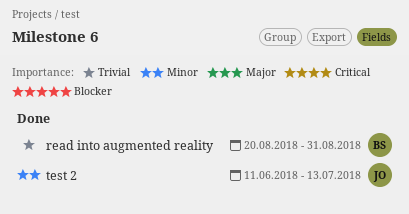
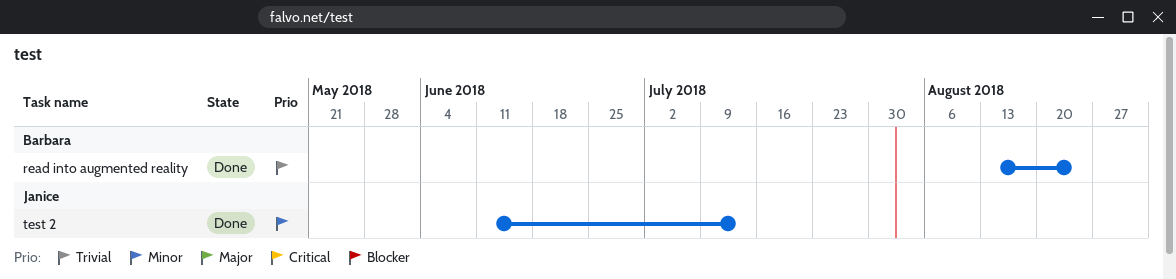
read into augmented reality, start: Aug 20 -> Aug 13
read into augmented reality, due: Aug 31 -> Aug 24

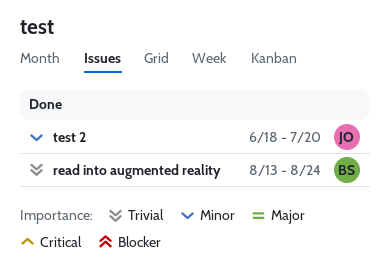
test 2, start: Jun 11 -> Jun 18
test 2, due: Jul 13 -> Jul 20

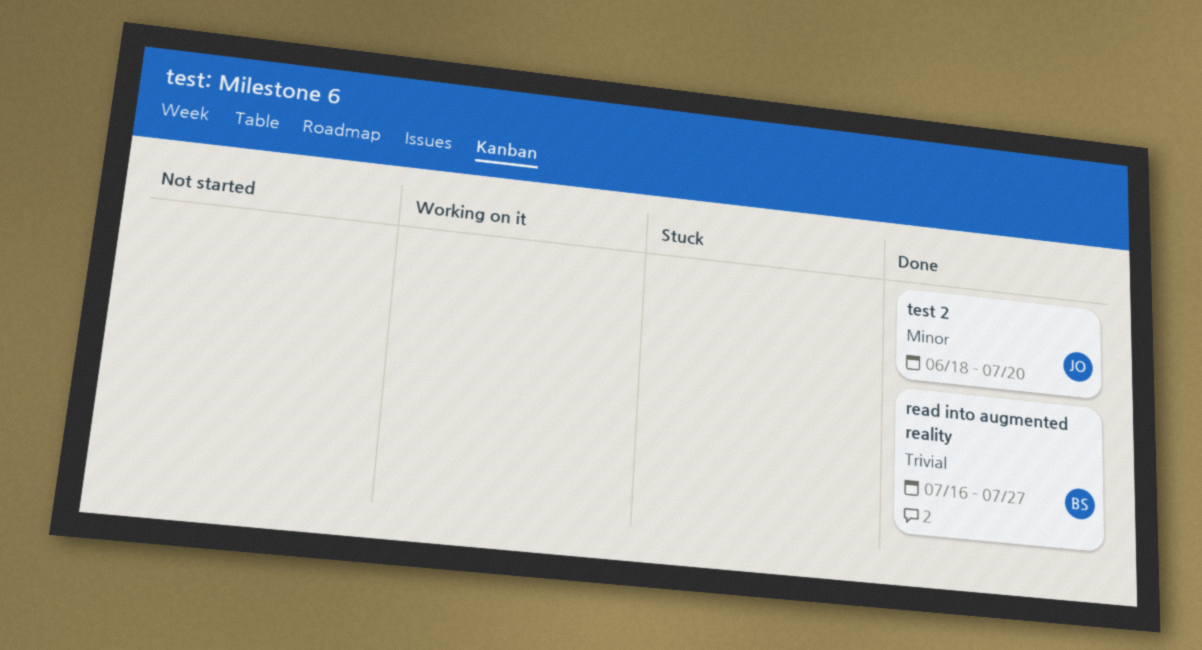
read into augmented reality, start: Aug 13 -> Jul 16
read into augmented reality, due: Aug 24 -> Jul 27

